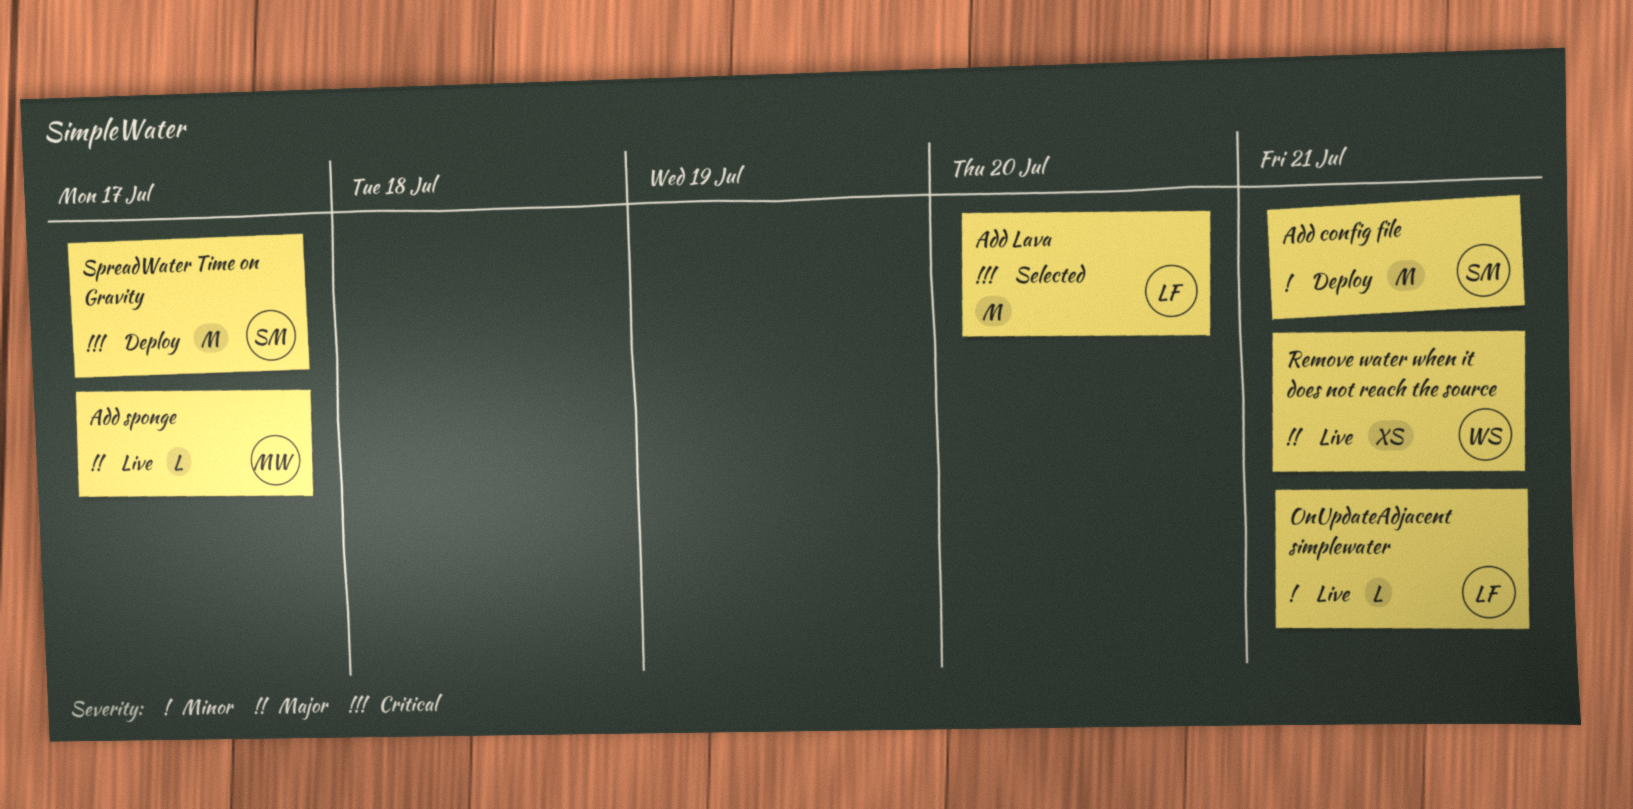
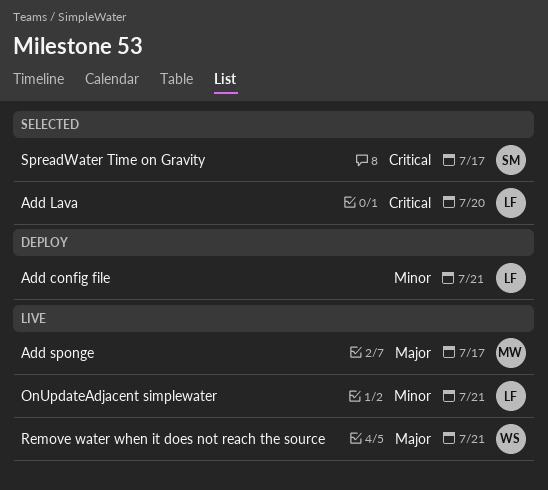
Add config file, owner: SM -> LF
SpreadWater Time on Gravity, status: Deploy -> Selected

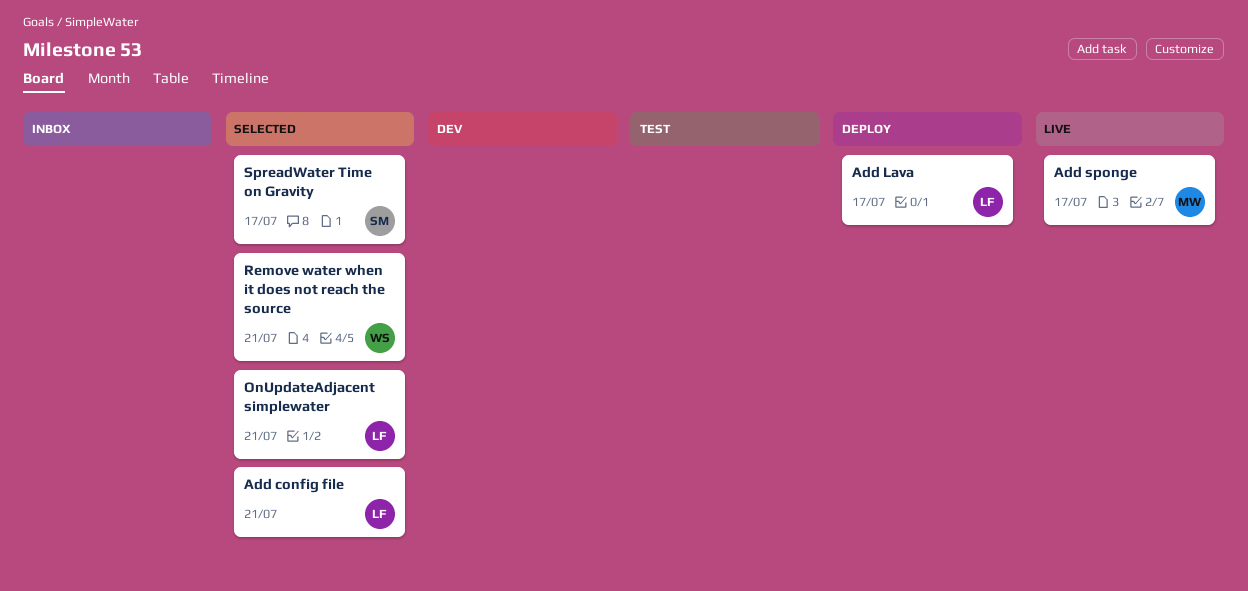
Add config file, status: Deploy -> Selected
Add Lava, status: Selected -> Deploy
Add Lava, due: Jul 20 -> Jul 17
OnUpdateAdjacent simplewater, status: Live -> Selected
Remove water when it does not reach the source, status: Live -> Selected

